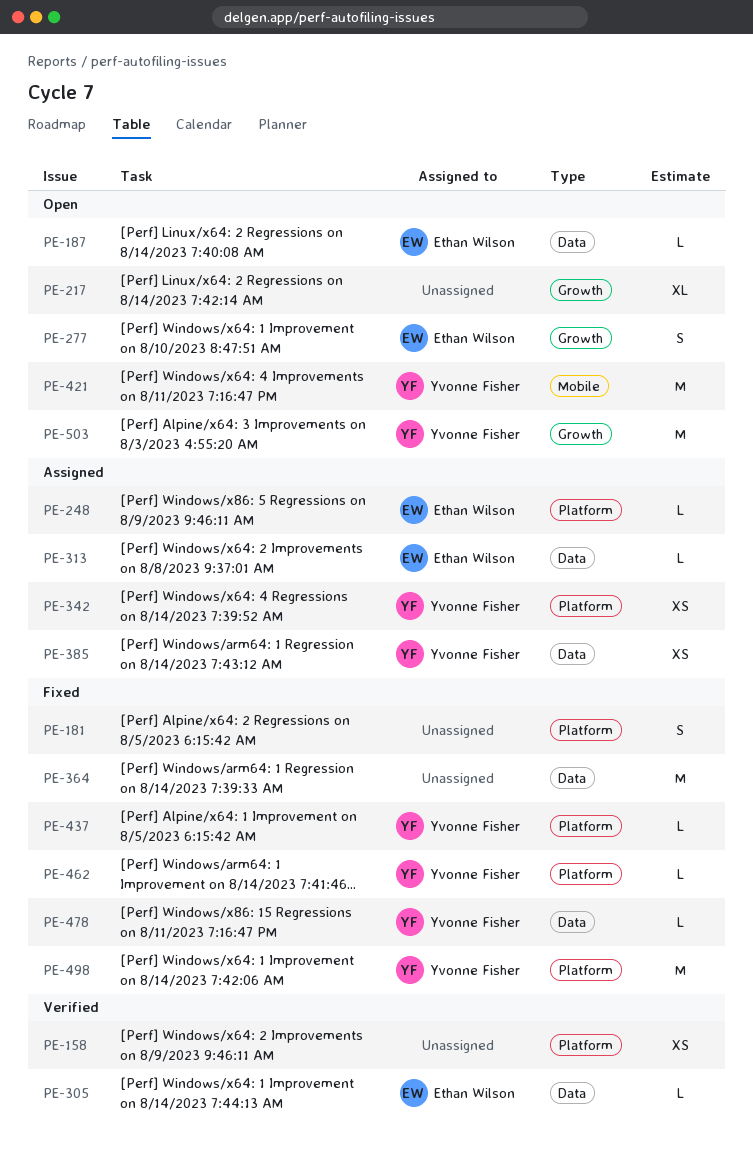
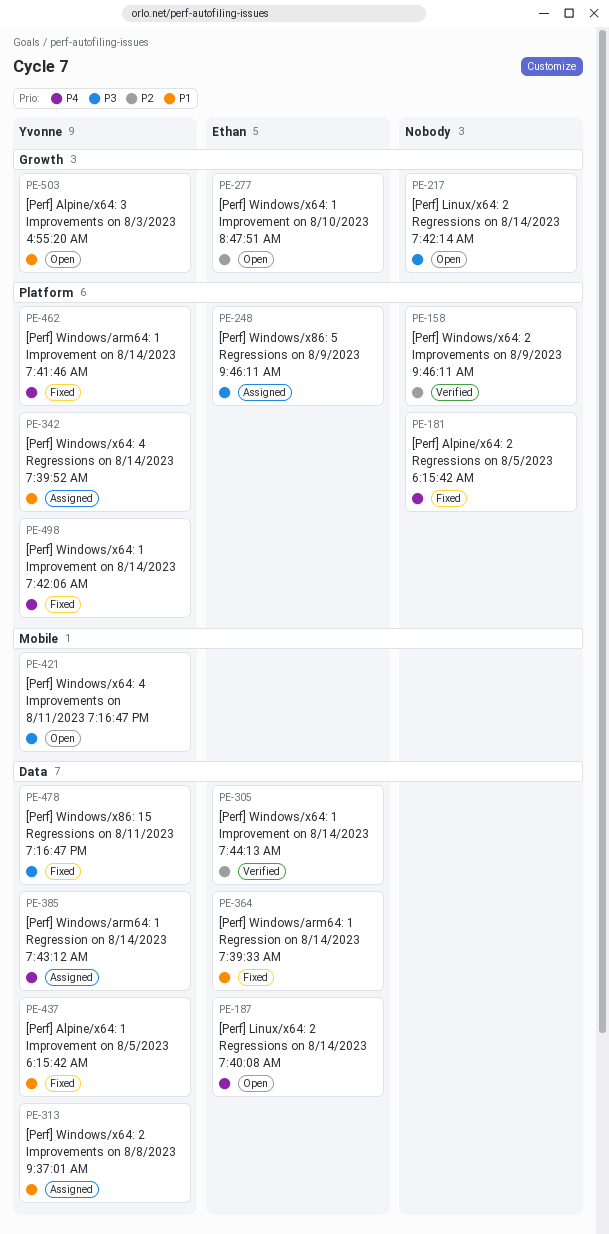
PE-313, owner: Ethan Wilson -> Yvonne Fisher
PE-364, owner: none -> Ethan Wilson
PE-437, label: Platform -> Data

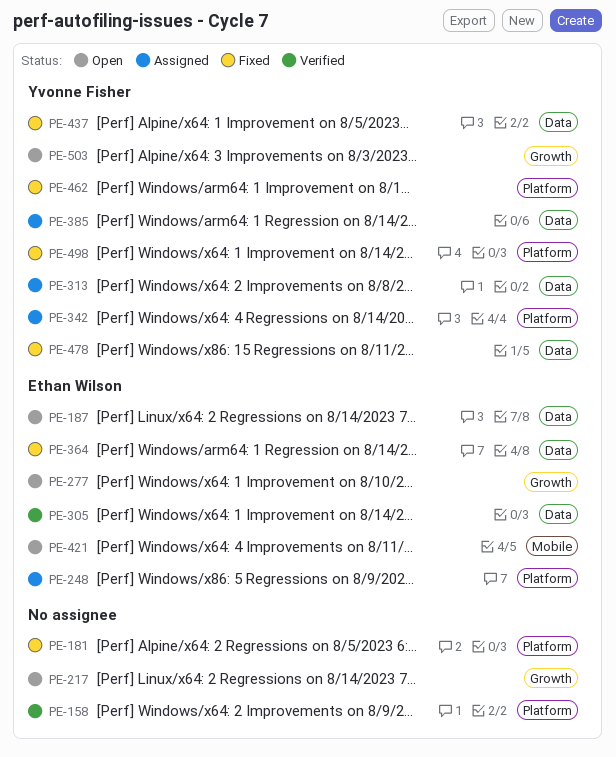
PE-421, owner: Yvonne Fisher -> Ethan Wilson

